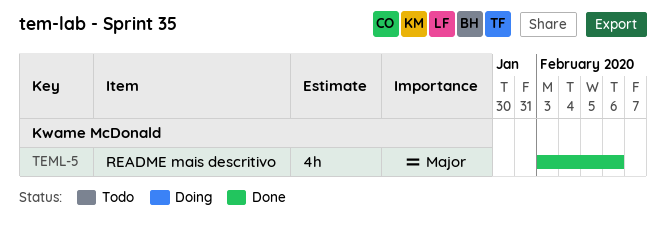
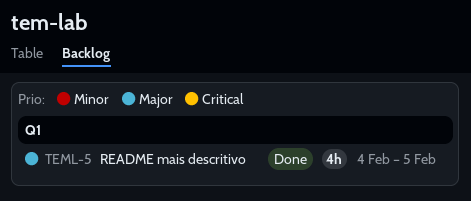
TEML-5, start: Feb 3 -> Feb 4
TEML-5, due: Feb 6 -> Feb 5

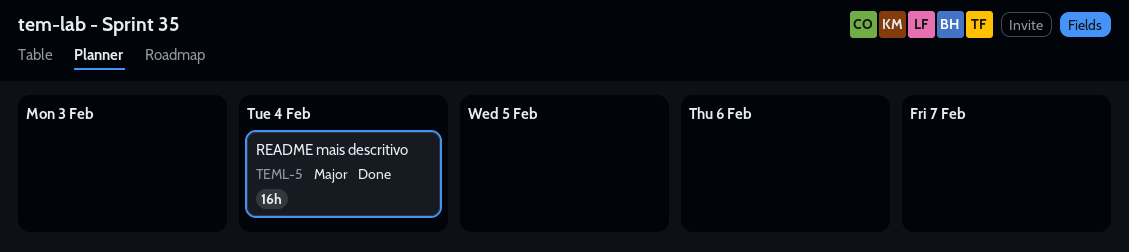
TEML-5, estimate: 4h -> 16h
TEML-5, due: Feb 5 -> Feb 4

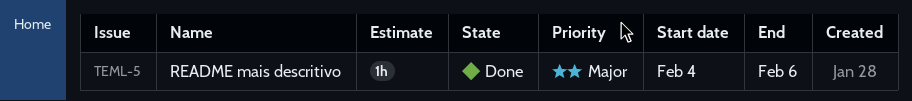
TEML-5, estimate: 16h -> 1h
TEML-5, due: Feb 4 -> Feb 6

